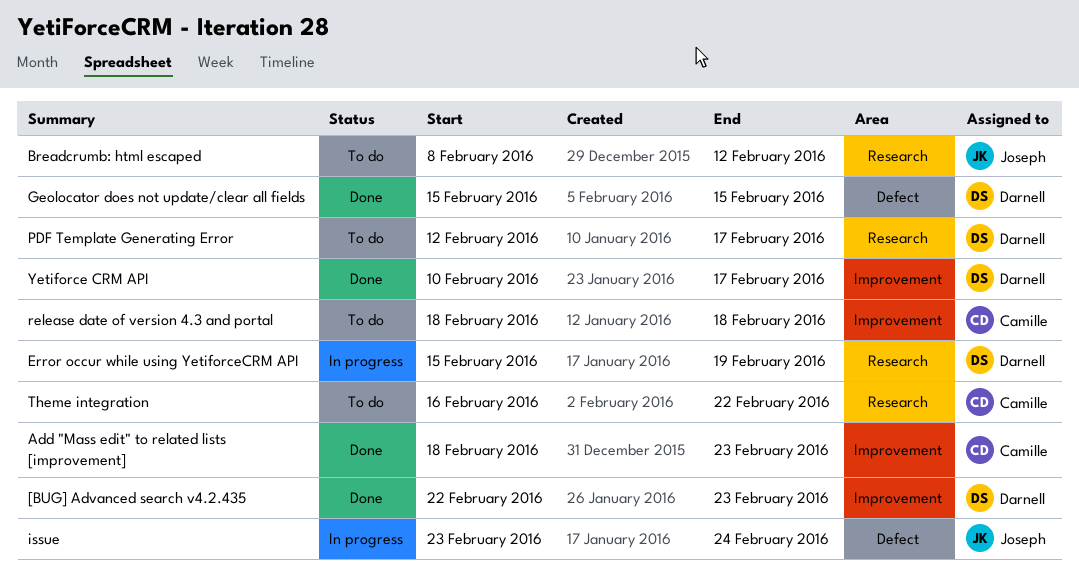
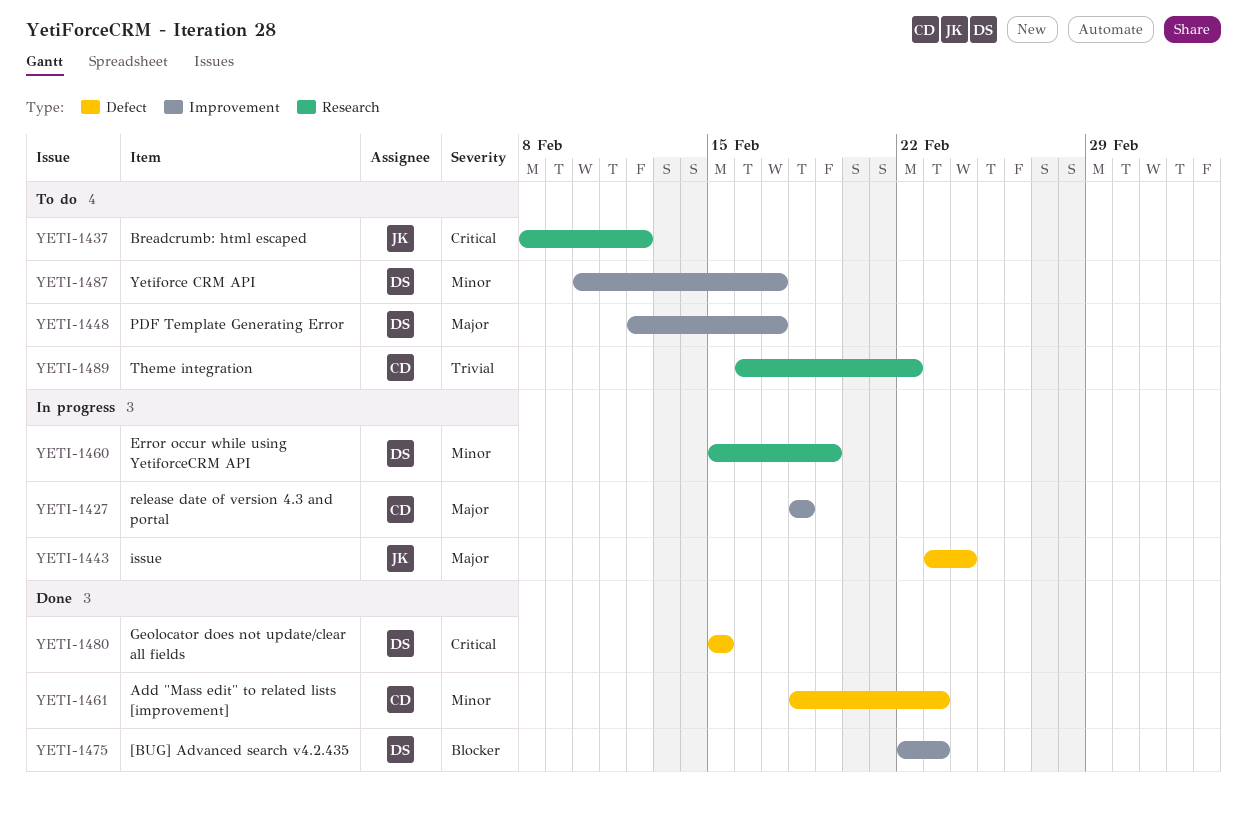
Add "Mass edit" to related lists [improvement], label: Improvement -> Defect
PDF Template Generating Error, label: Research -> Improvement
release date of version 4.3 and portal, status: To do -> In progress
Yetiforce CRM API, status: Done -> To do

